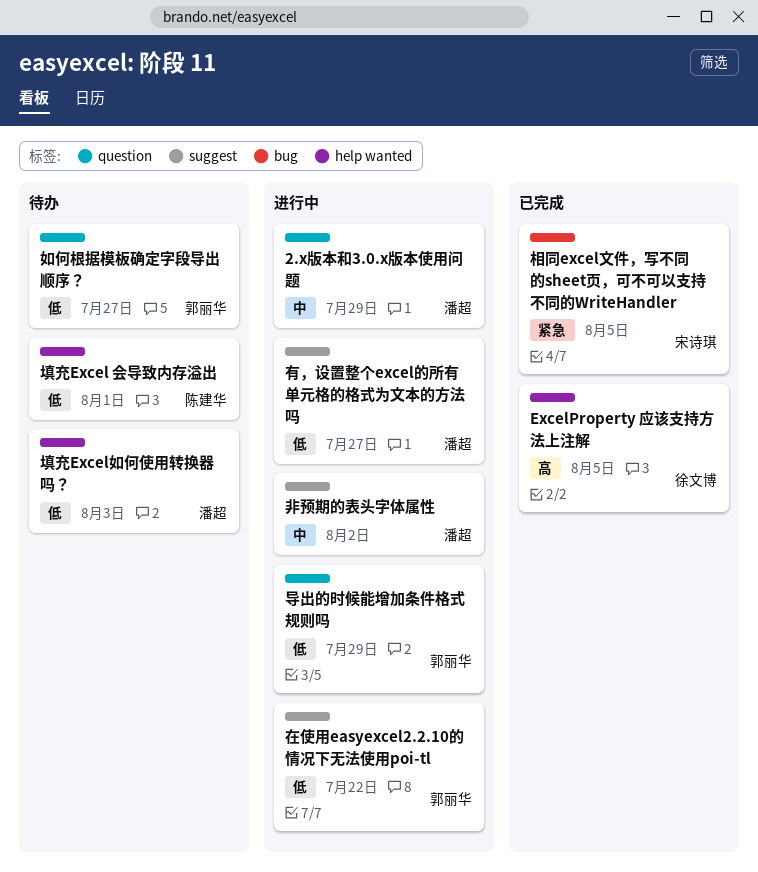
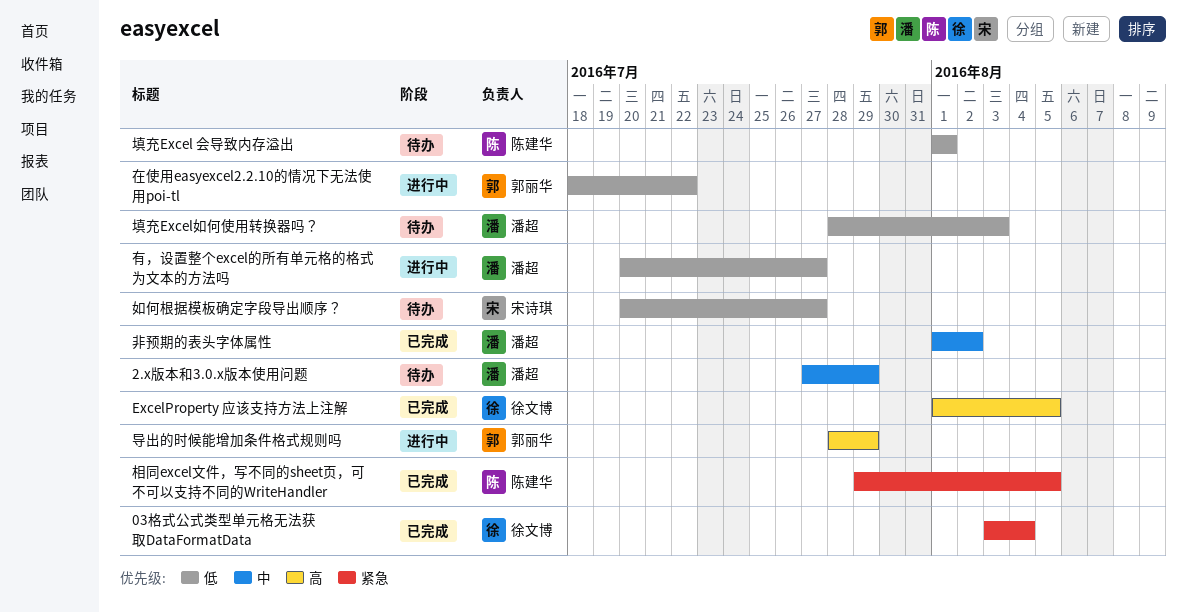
03格式公式类型单元格无法获取DataFormatData: none -> present
2.x版本和3.0.x版本使用问题, status: 进行中 -> 待办
如何根据模板确定字段导出顺序？, owner: 郭丽华 -> 宋诗琪
导出的时候能增加条件格式规则吗, priority: 低 -> 高
相同excel文件，写不同的sheet页，可不可以支持不同的WriteHandler, owner: 宋诗琪 -> 陈建华
非预期的表头字体属性, status: 进行中 -> 已完成

